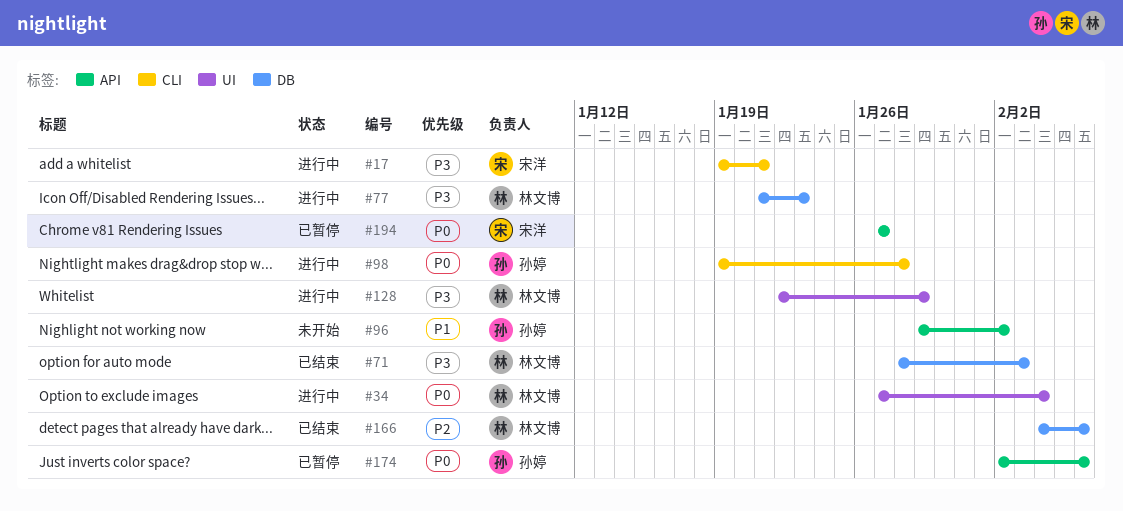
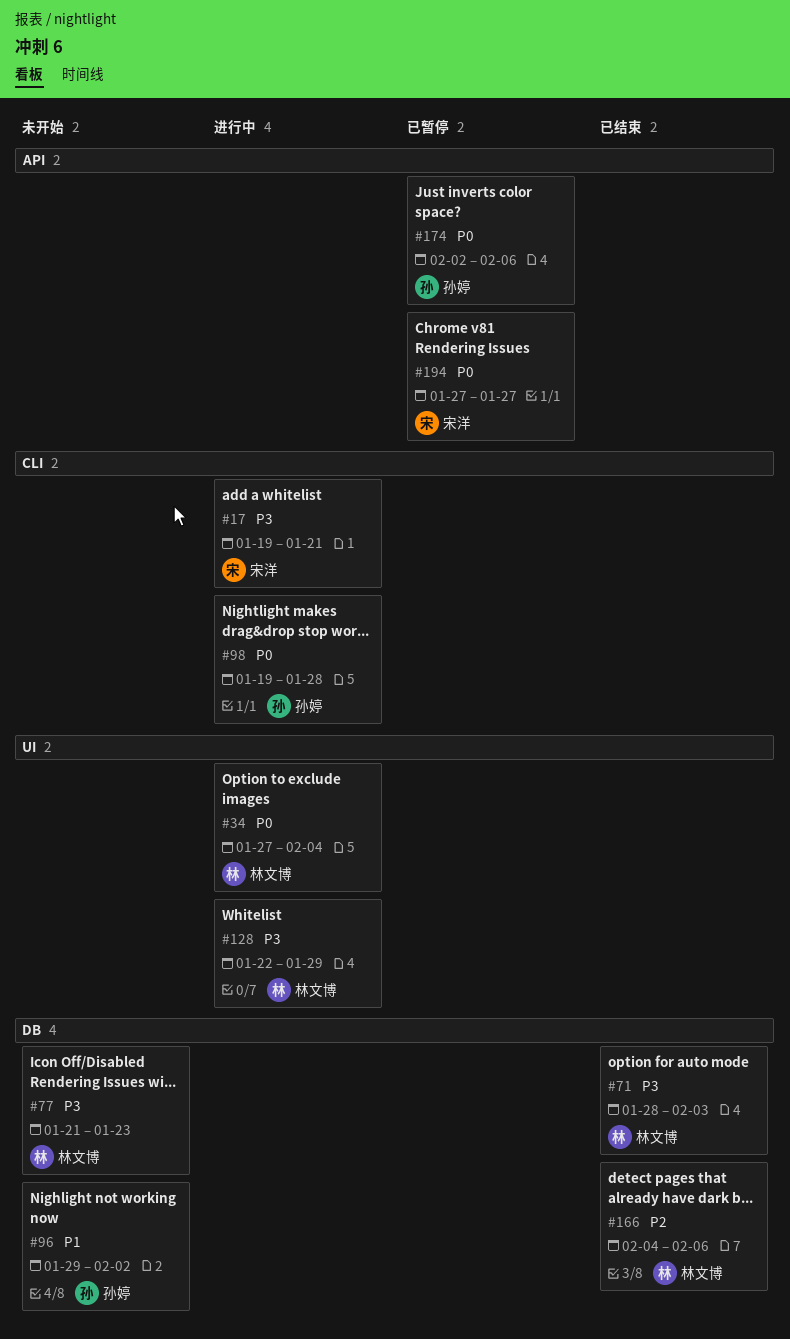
#77, status: 进行中 -> 未开始
#96, label: API -> DB

